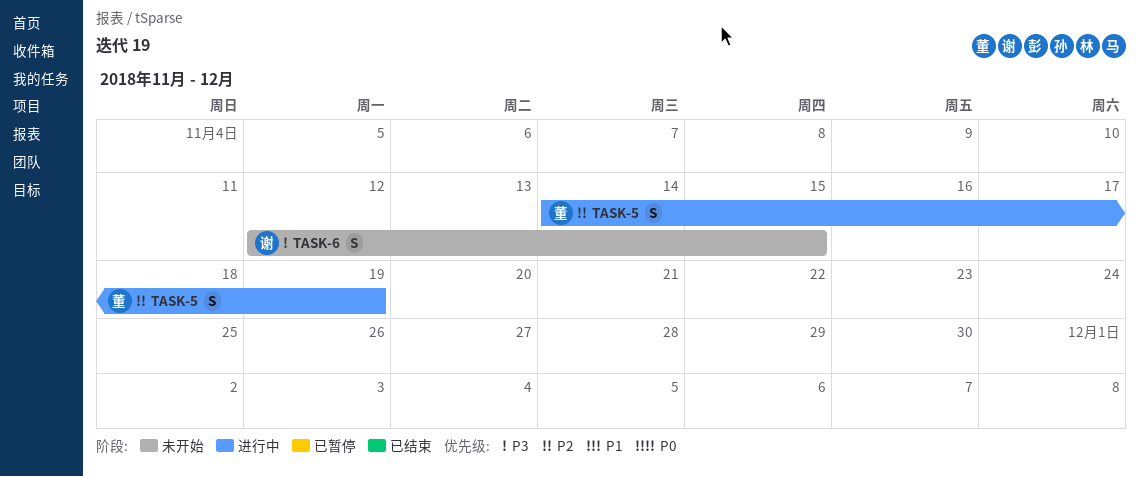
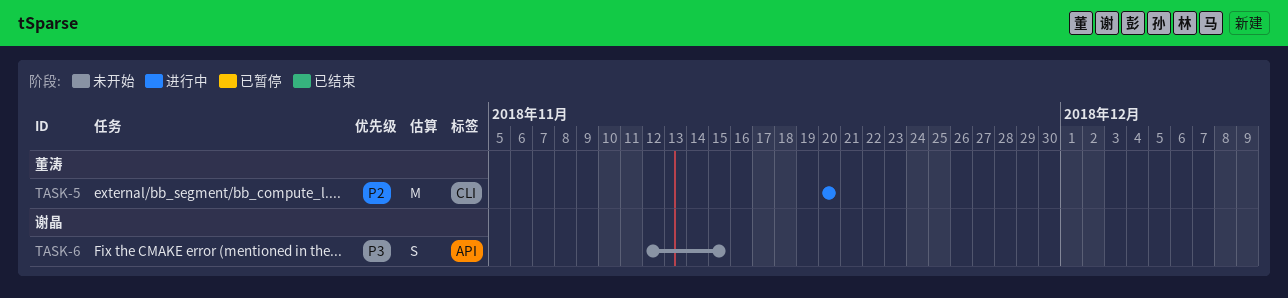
TASK-5, estimate: S -> M
TASK-5, start: Nov 14 -> Nov 20
TASK-5, due: Nov 19 -> Nov 20

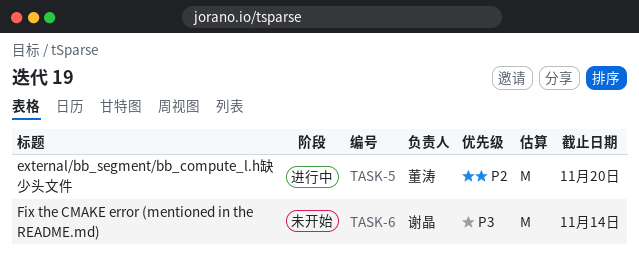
TASK-6, estimate: S -> M
TASK-6, due: Nov 15 -> Nov 14

